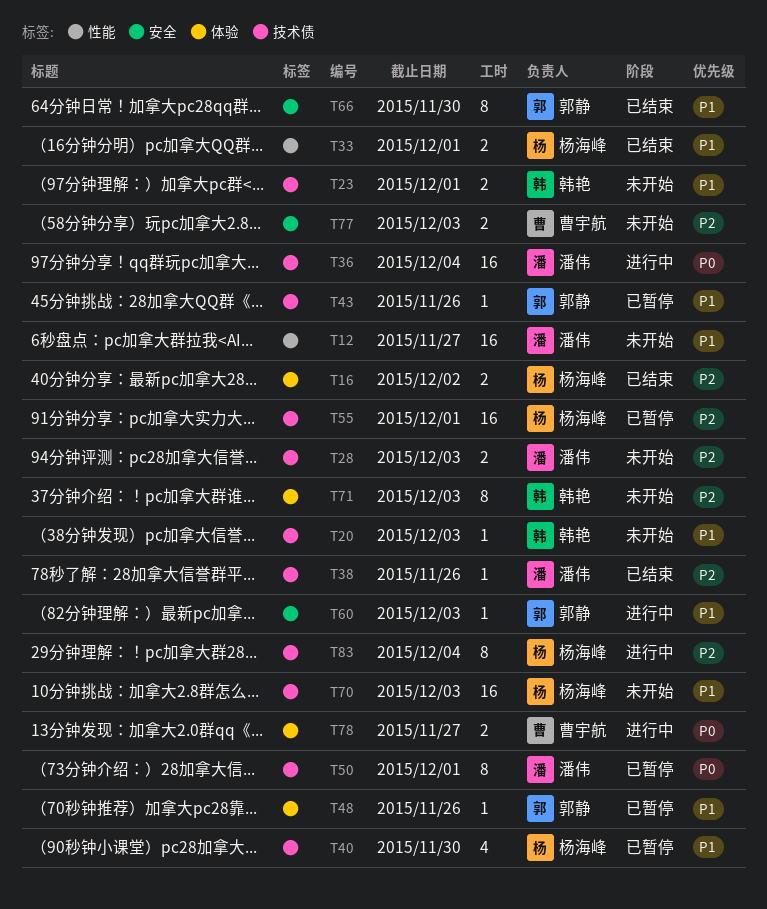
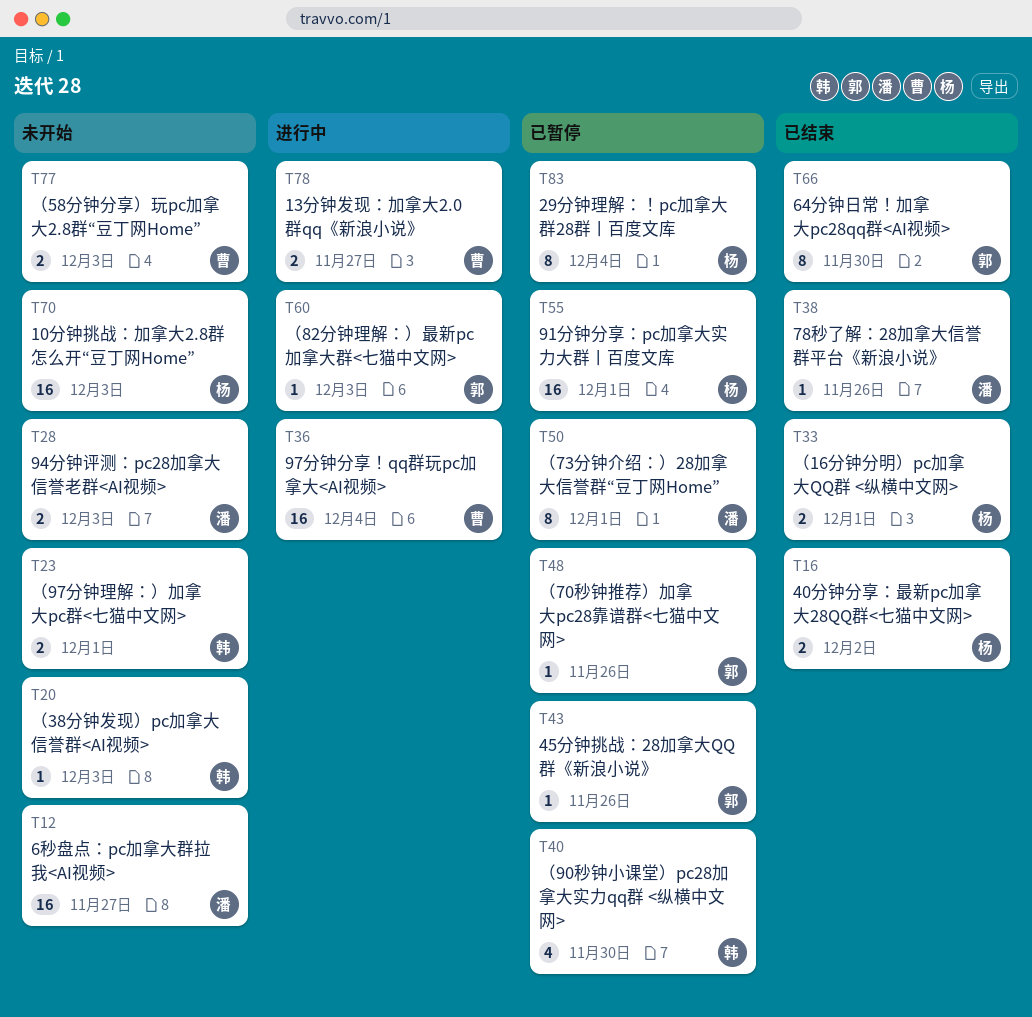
T36, owner: 潘伟 -> 曹宇航
T40, owner: 杨海峰 -> 韩艳
T71: present -> none
T83, status: 进行中 -> 已暂停

